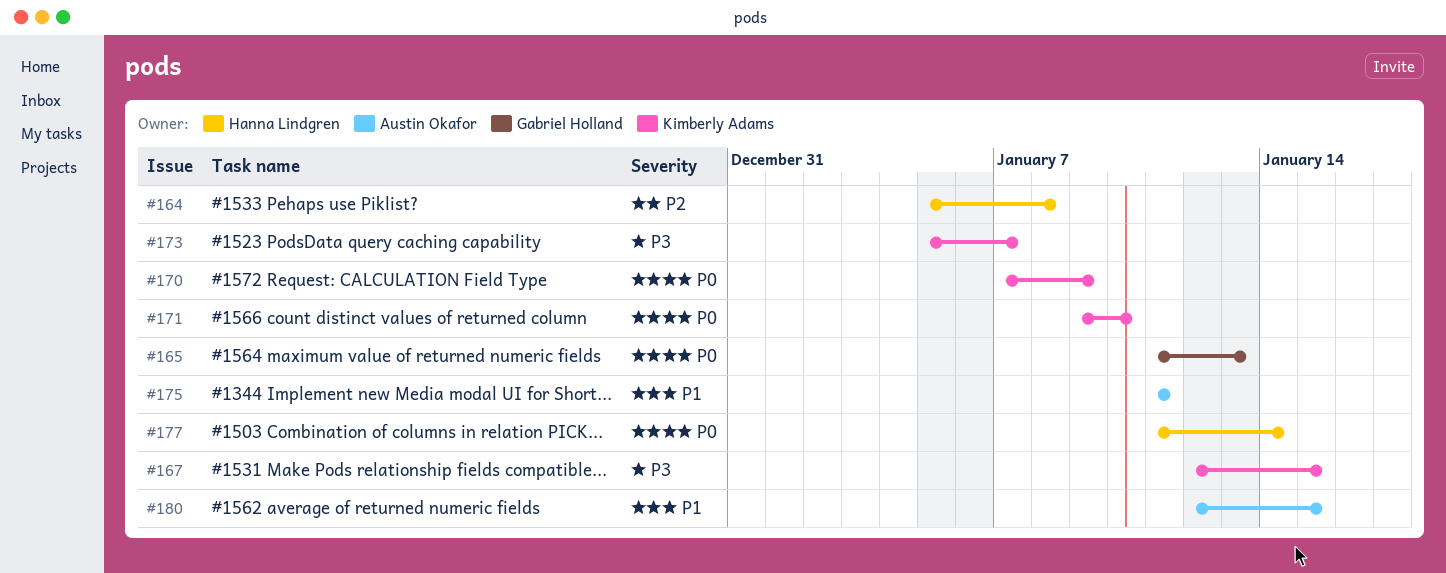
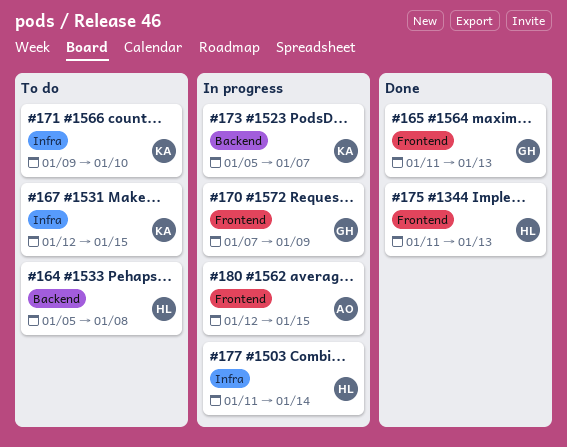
#170, owner: Kimberly Adams -> Gabriel Holland
#175, owner: Austin Okafor -> Hanna Lindgren
#175, due: Jan 11 -> Jan 13

